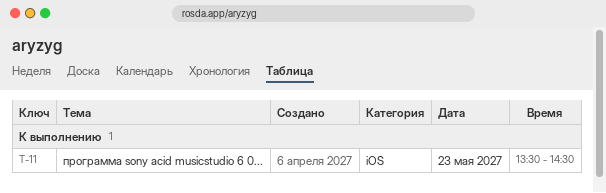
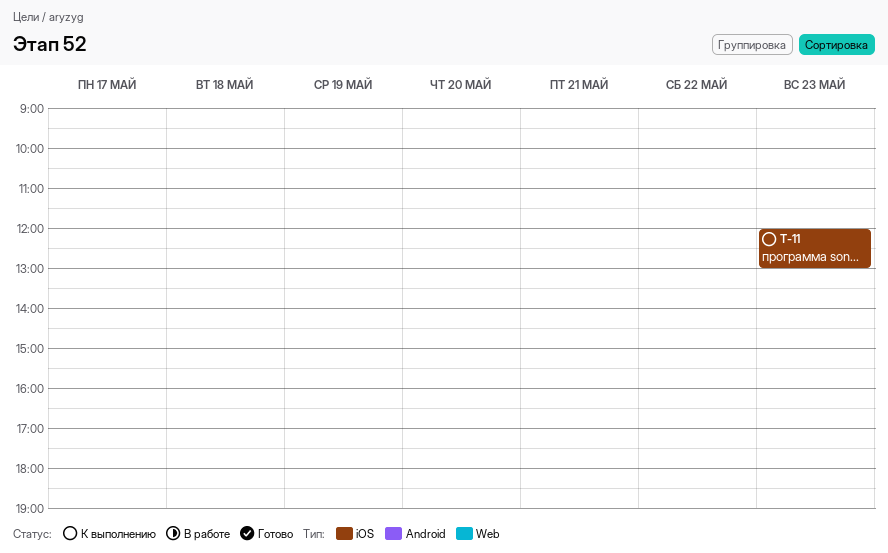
T-11, begins: 13:30 -> 12:00
T-11, ends: 14:30 -> 13:00

